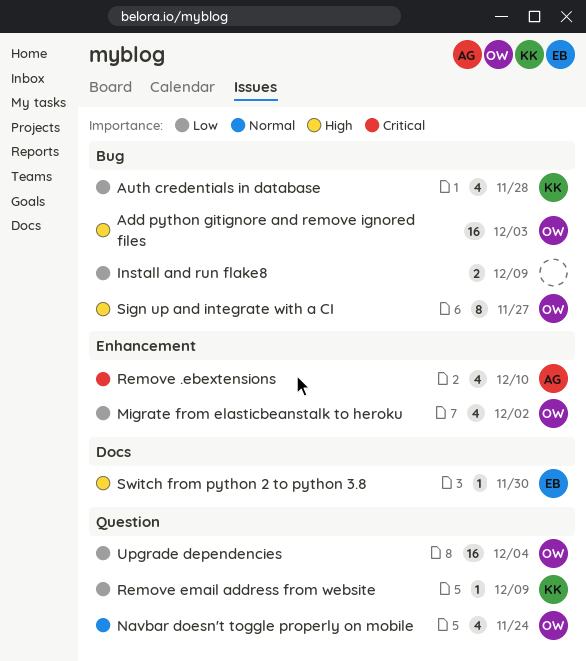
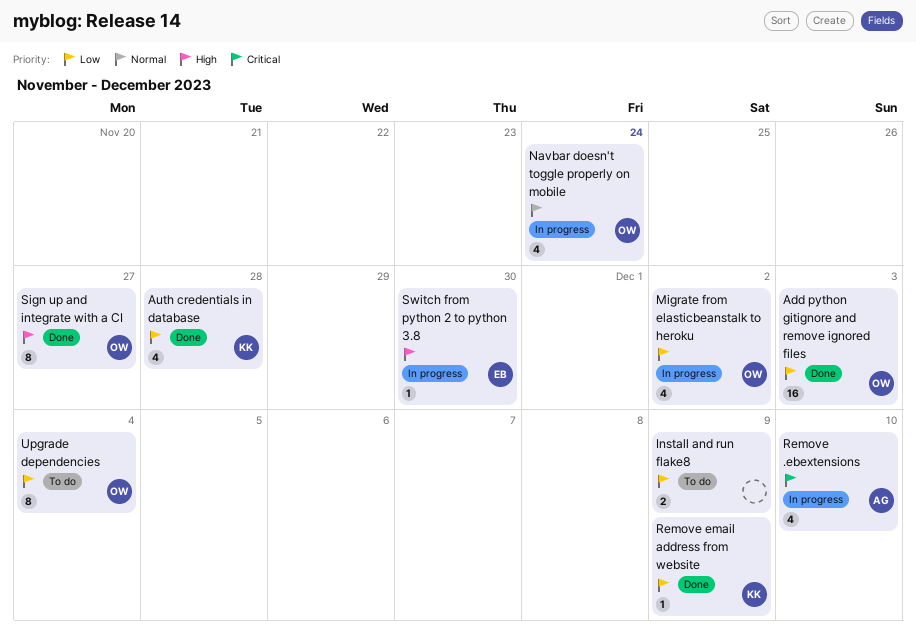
Add python gitignore and remove ignored files, priority: High -> Low
Upgrade dependencies, estimate: 16 -> 8

